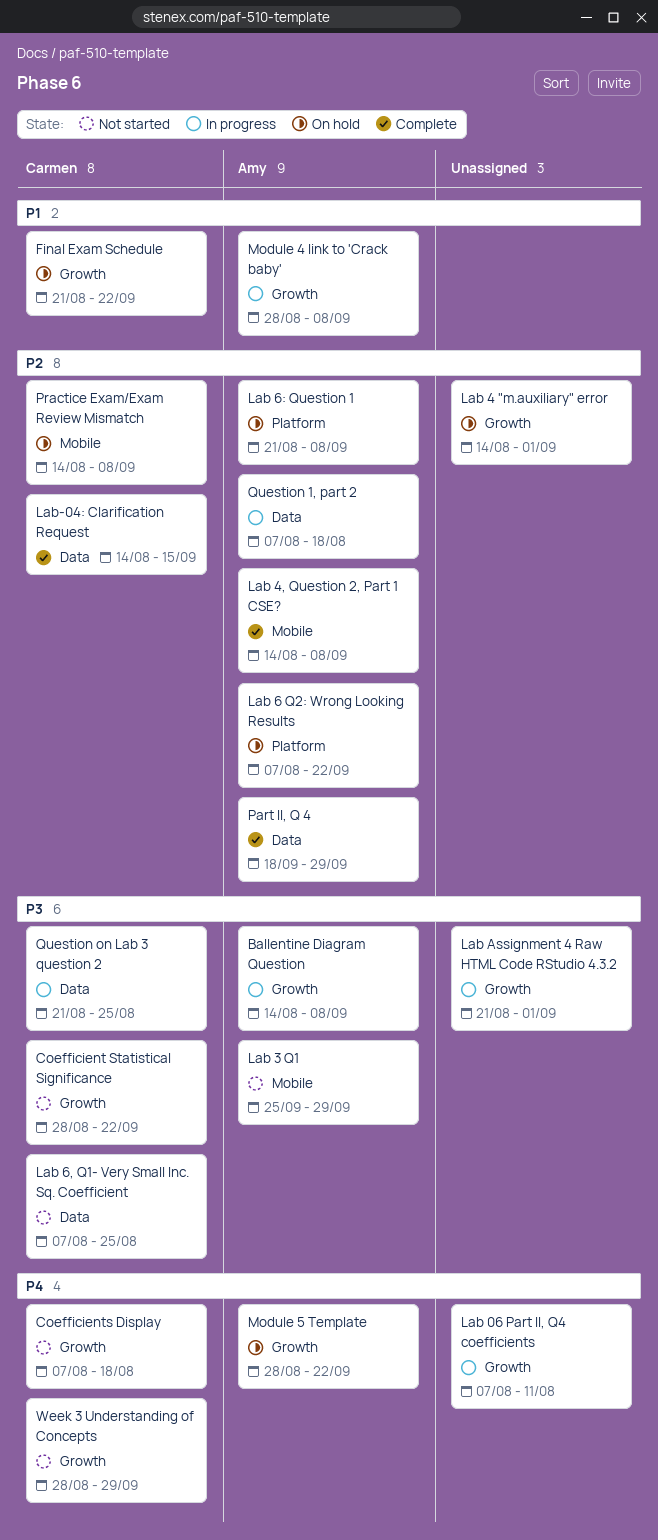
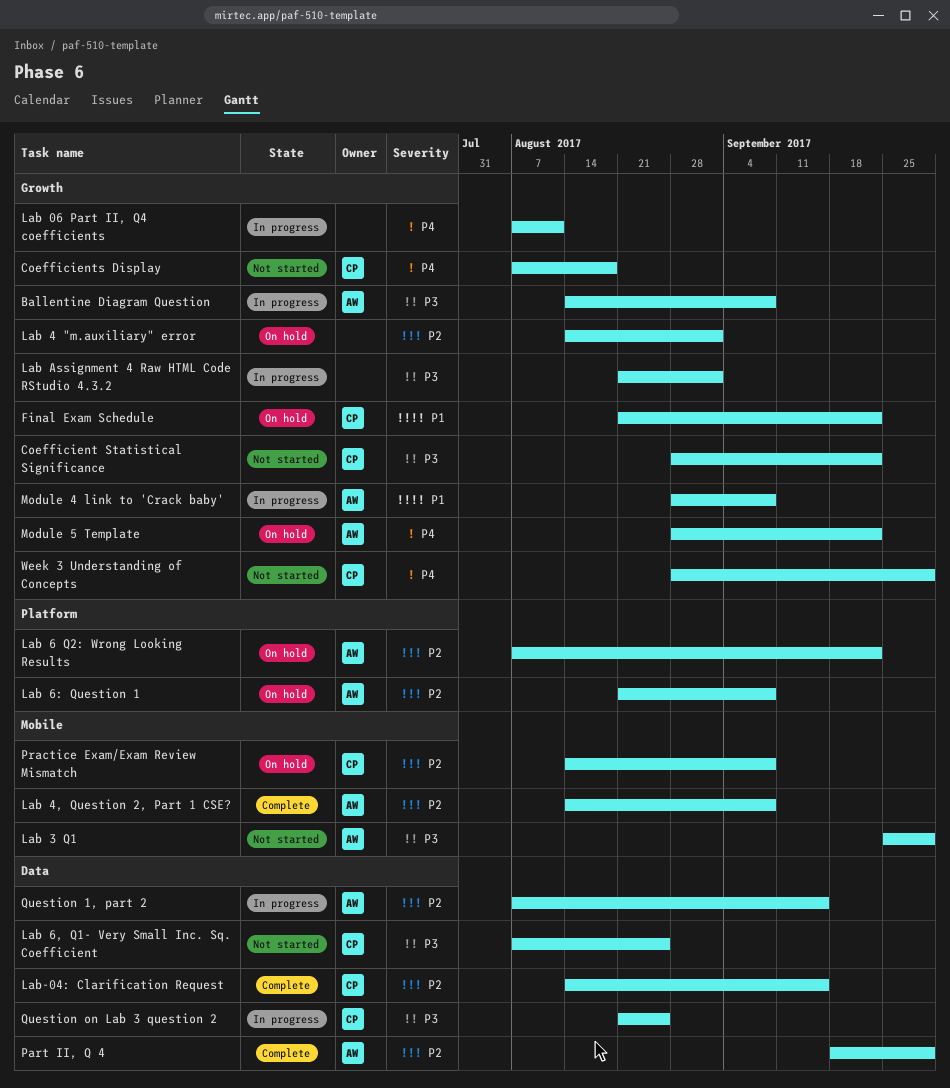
Question 1, part 2, due: Aug 18 -> Sep 15

